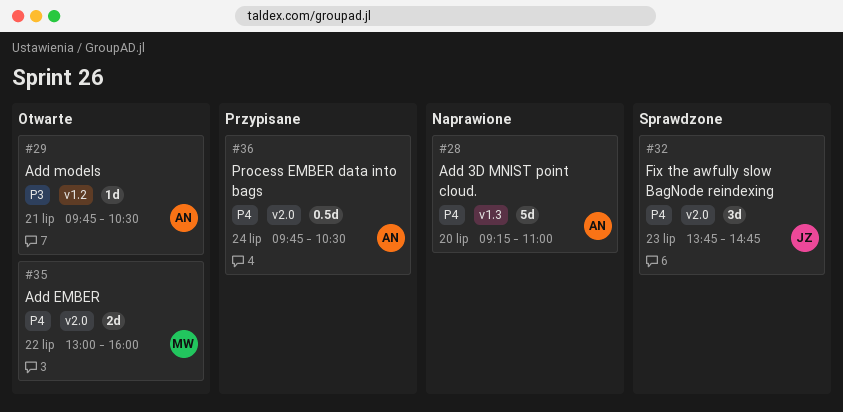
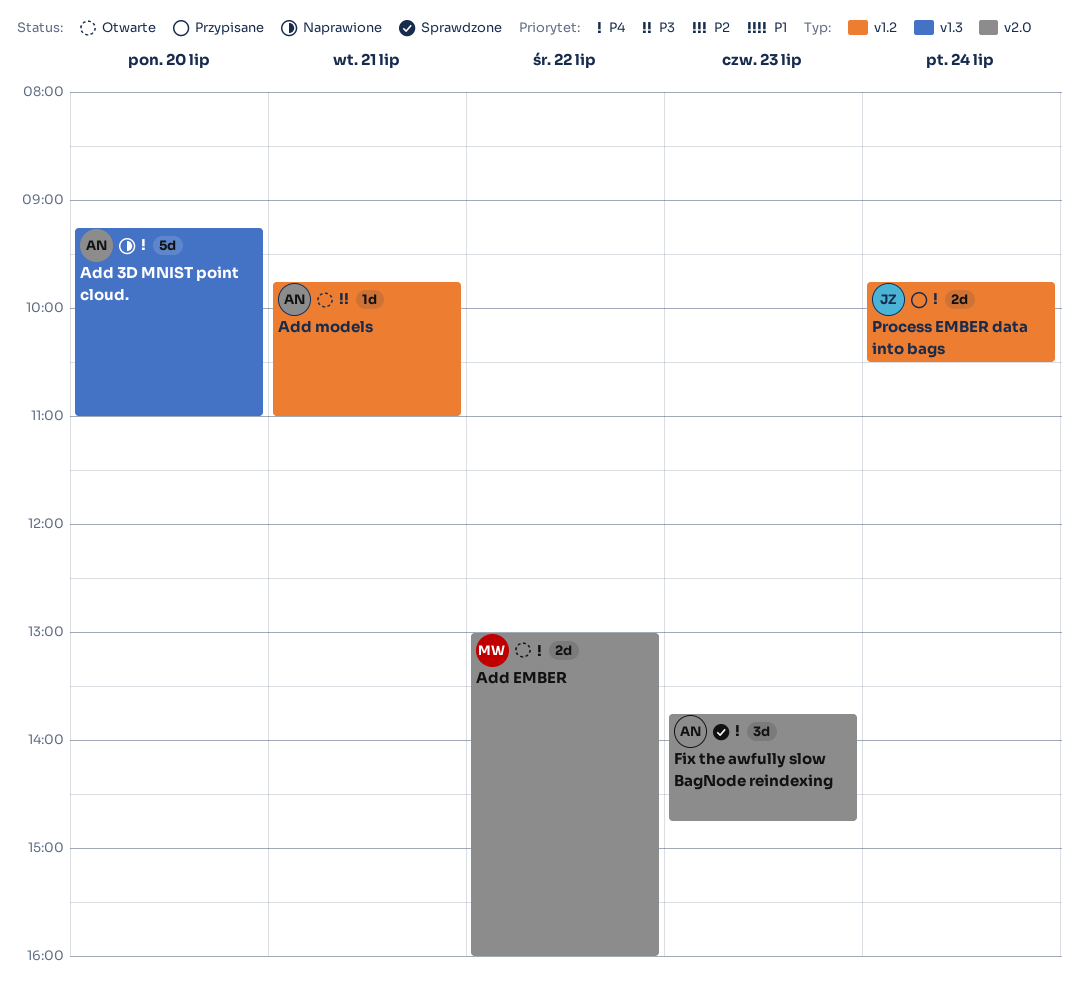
Add models, ends: 10:30 -> 11:00
Fix the awfully slow BagNode reindexing, owner: JZ -> AN
Process EMBER data into bags, owner: AN -> JZ
Process EMBER data into bags, label: v2.0 -> v1.2
Process EMBER data into bags, estimate: 0.5d -> 2d

